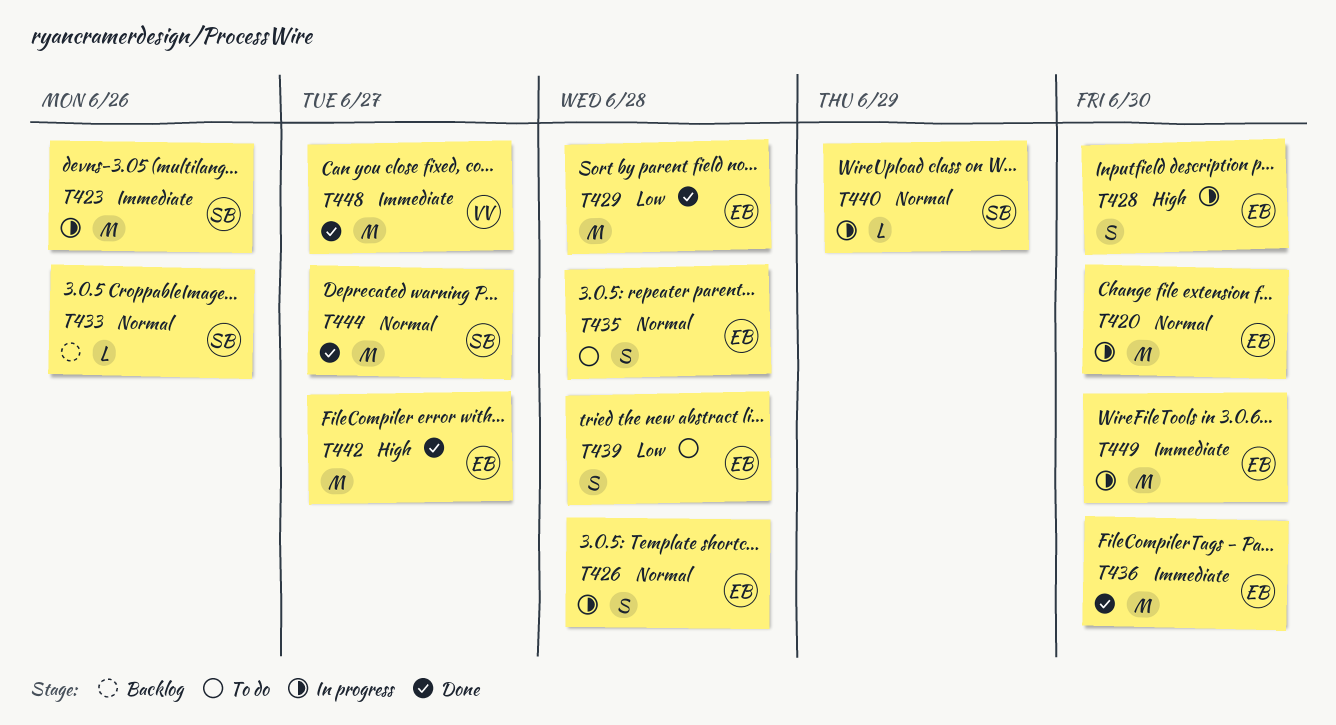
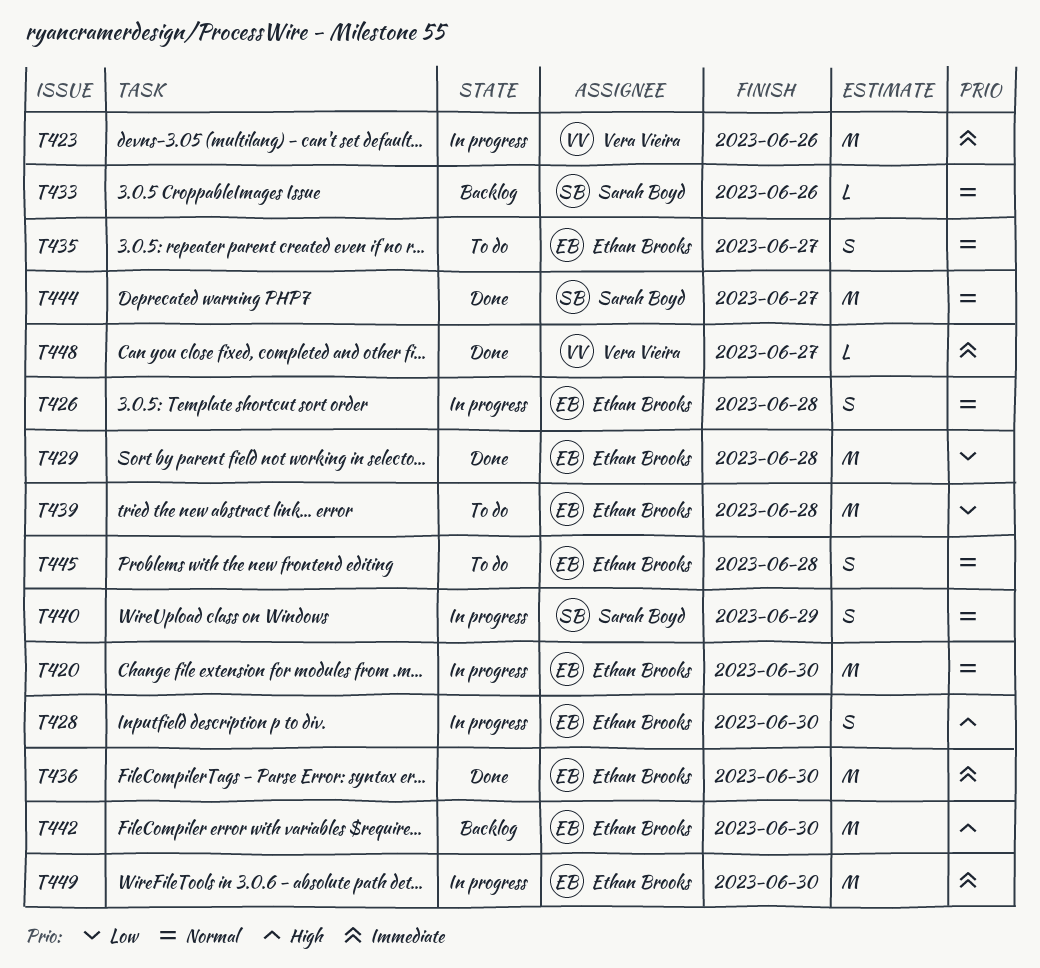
T423, owner: Sarah Boyd -> Vera Vieira
T435, due: Jun 28 -> Jun 27
T439, estimate: S -> M
T440, estimate: L -> S
T442, status: Done -> Backlog
T442, due: Jun 27 -> Jun 30
T445: none -> present
T448, estimate: M -> L

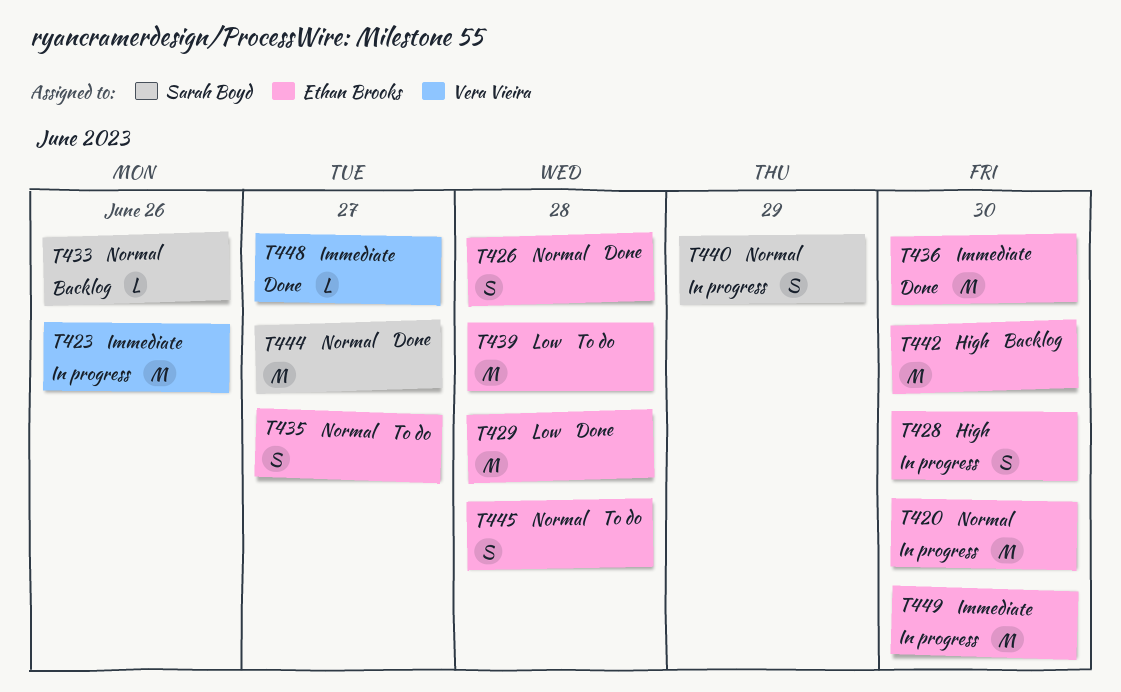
T426, status: In progress -> Done

